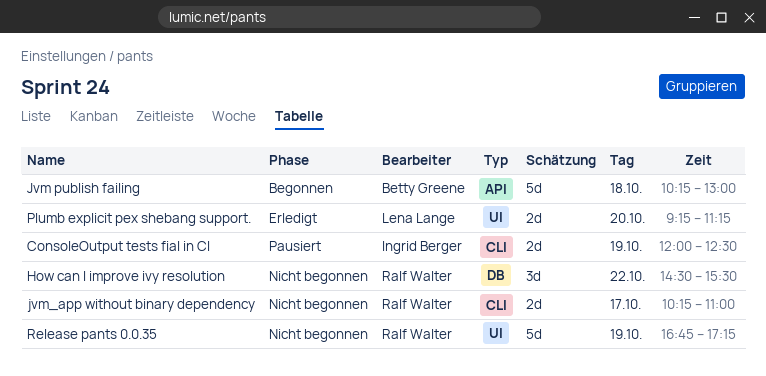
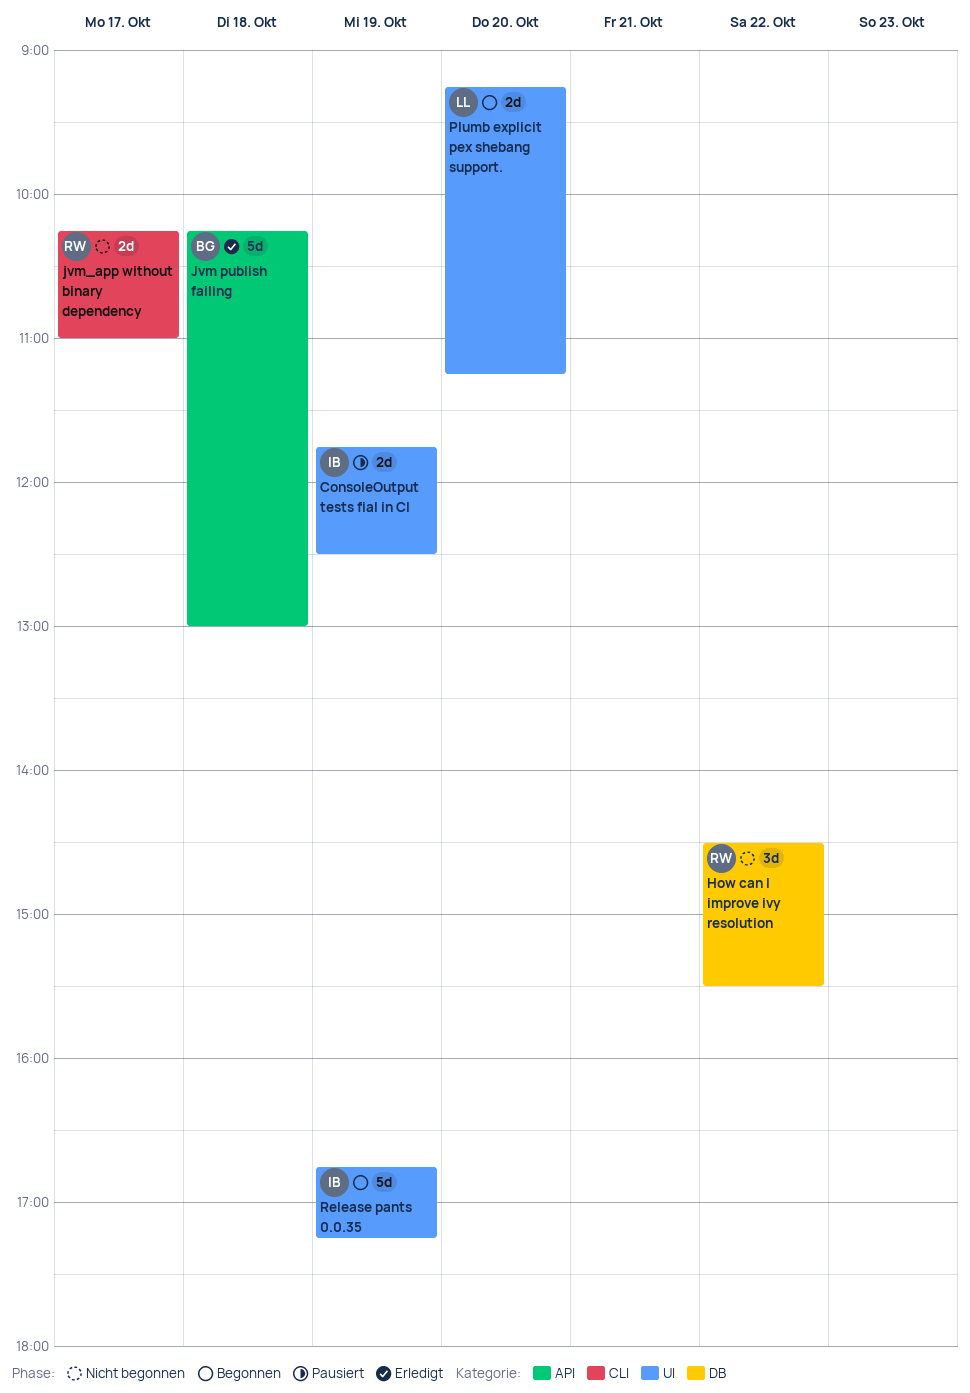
ConsoleOutput tests fial in CI, label: CLI -> UI
ConsoleOutput tests fial in CI, begins: 12:00 -> 11:45
Jvm publish failing, status: Begonnen -> Erledigt
Plumb explicit pex shebang support., status: Erledigt -> Begonnen
Release pants 0.0.35, status: Nicht begonnen -> Begonnen
Release pants 0.0.35, owner: Ralf Walter -> Ingrid Berger

